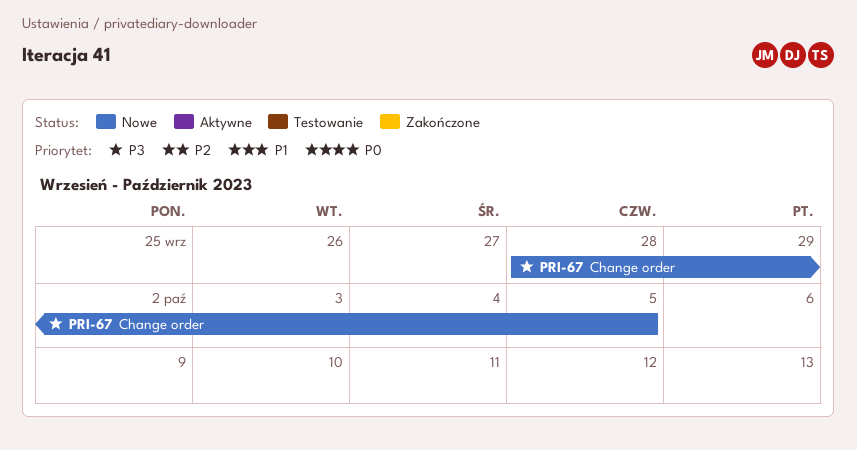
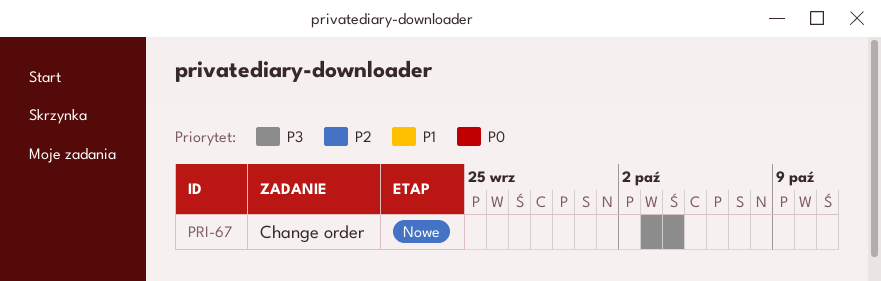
PRI-67, start: Sep 28 -> Oct 3
PRI-67, due: Oct 5 -> Oct 4

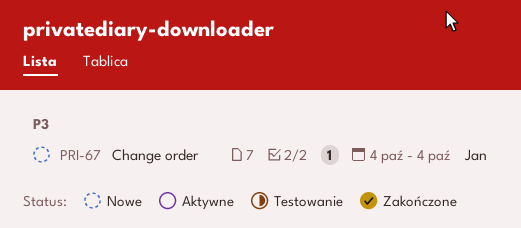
PRI-67, start: Oct 3 -> Oct 4

